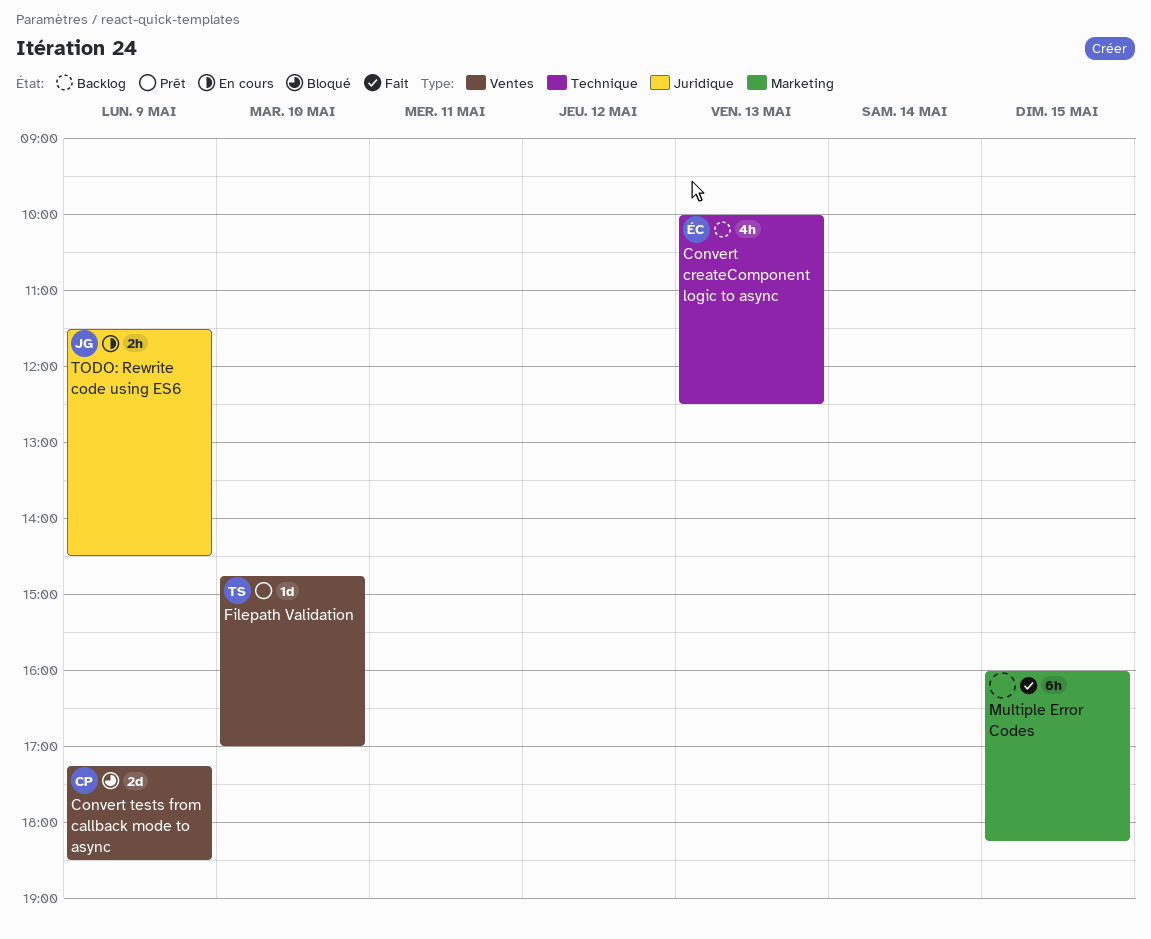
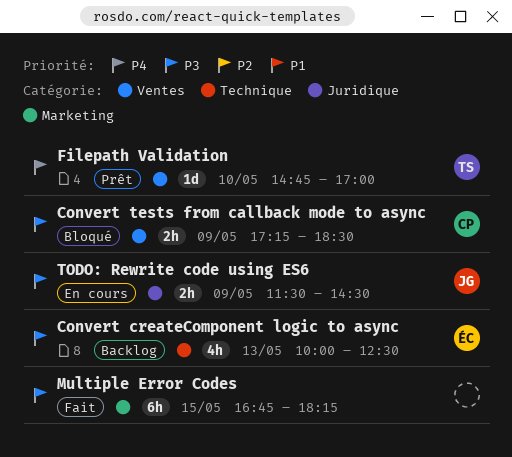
Convert tests from callback mode to async, estimate: 2d -> 2h
Multiple Error Codes, begins: 16:00 -> 16:45

